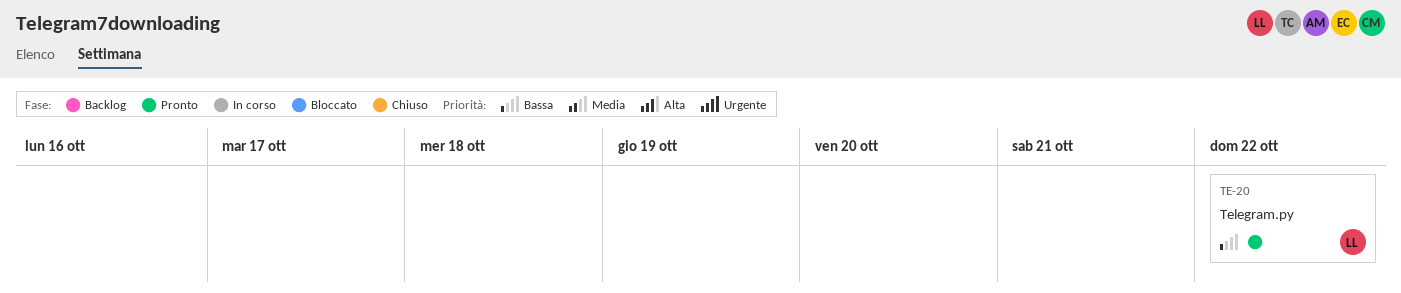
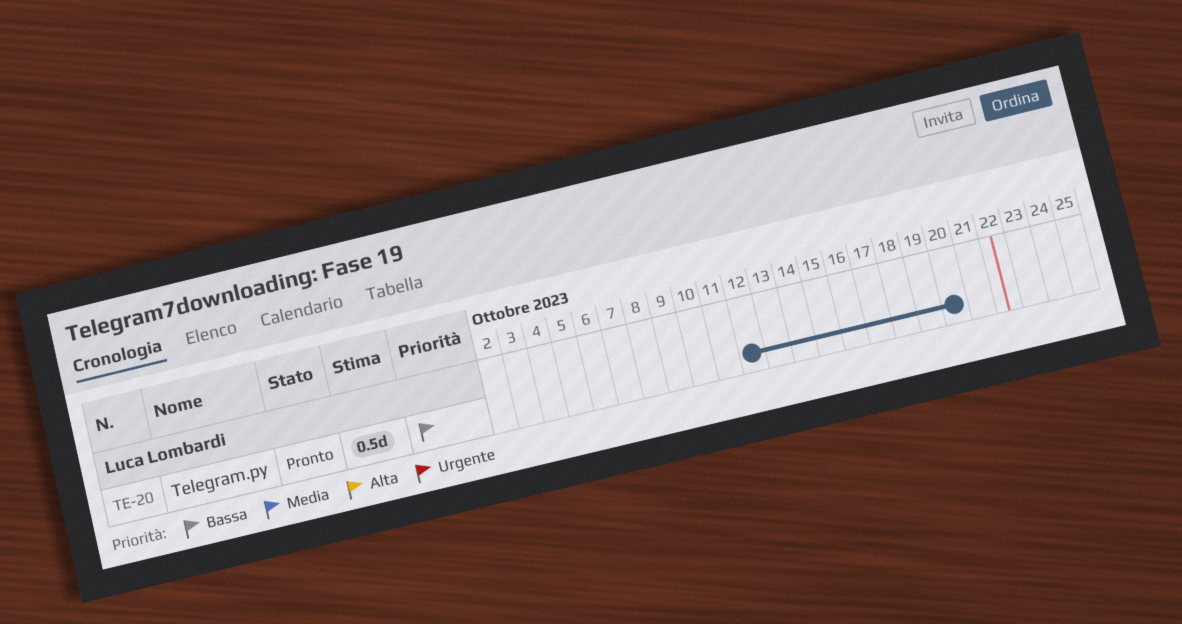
TE-20, due: Oct 22 -> Oct 20

